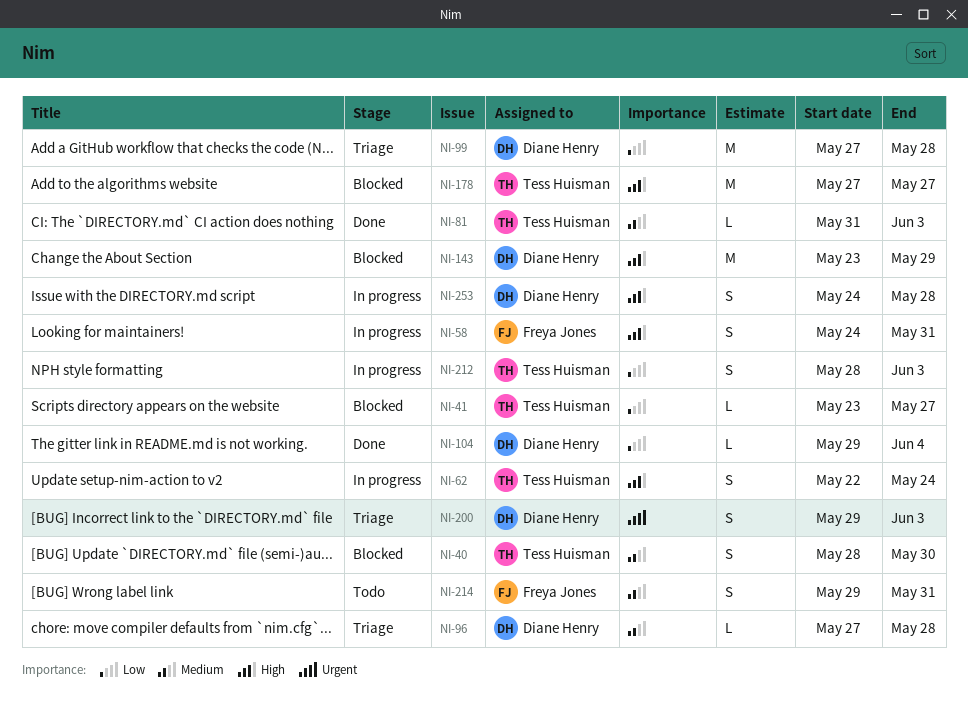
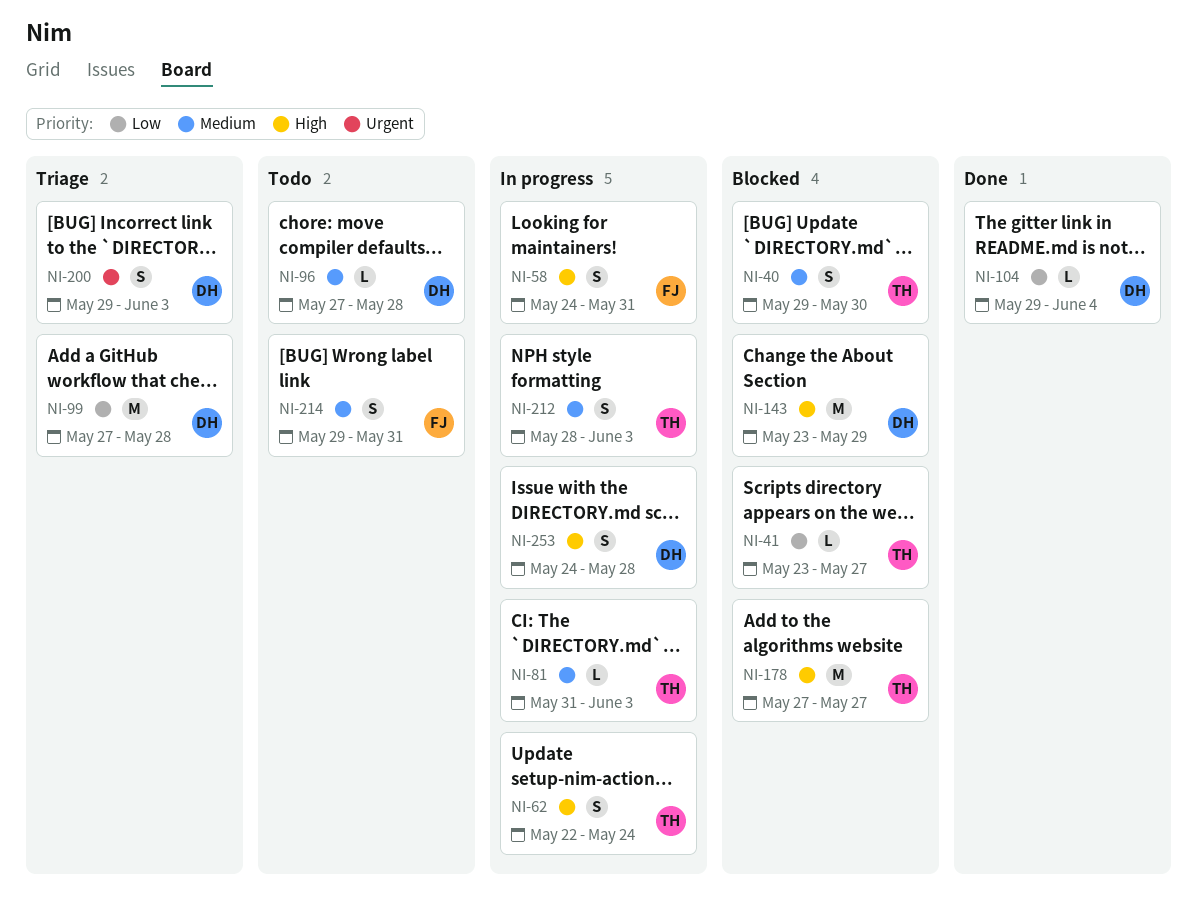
NI-40, start: May 28 -> May 29
NI-81, status: Done -> In progress
NI-96, status: Triage -> Todo
NI-212, priority: Low -> Medium

